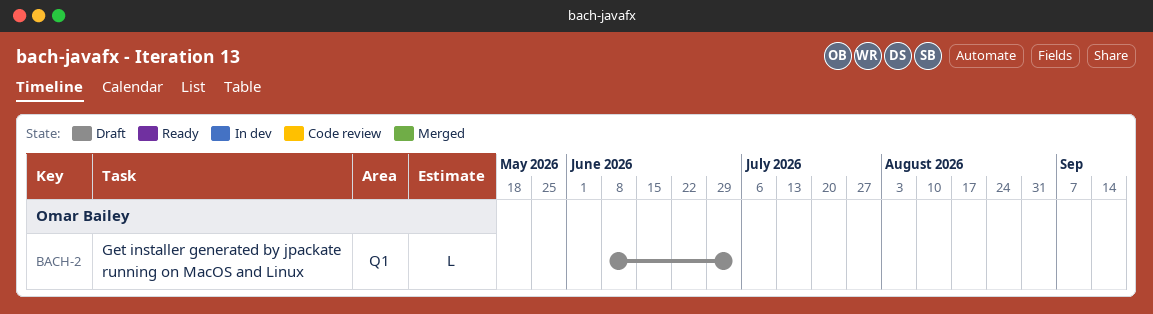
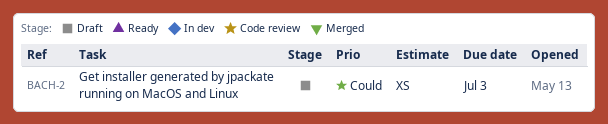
BACH-2, estimate: L -> XS

